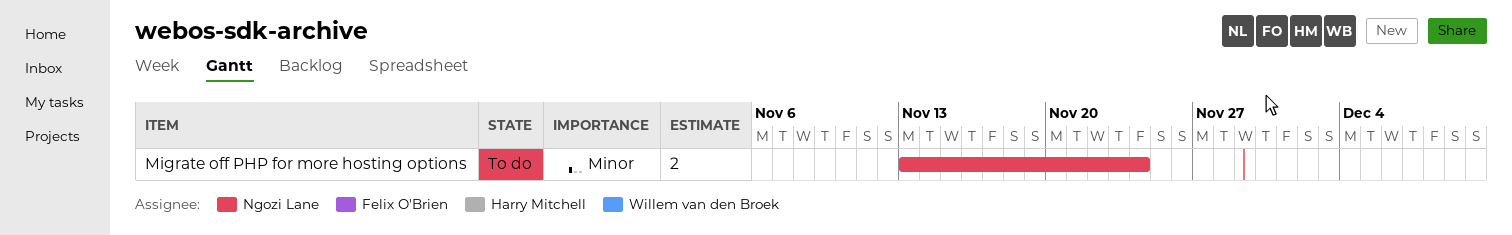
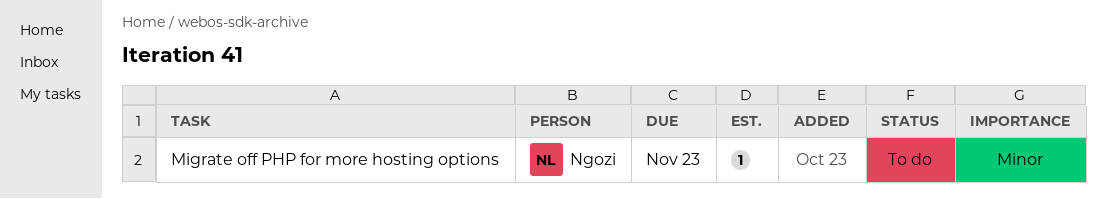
Migrate off PHP for more hosting options, estimate: 2 -> 1
Migrate off PHP for more hosting options, due: Nov 24 -> Nov 23

